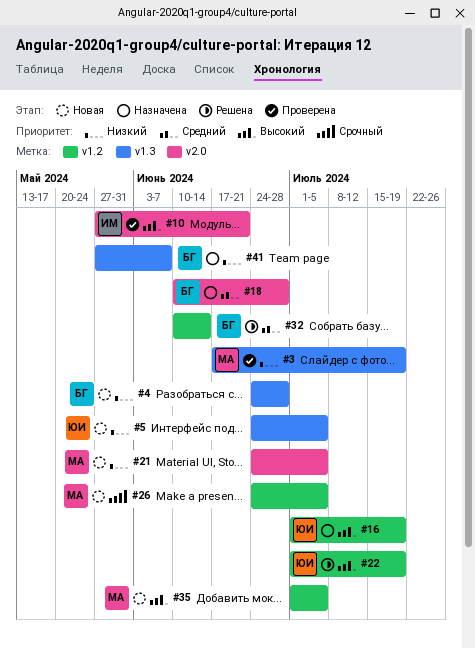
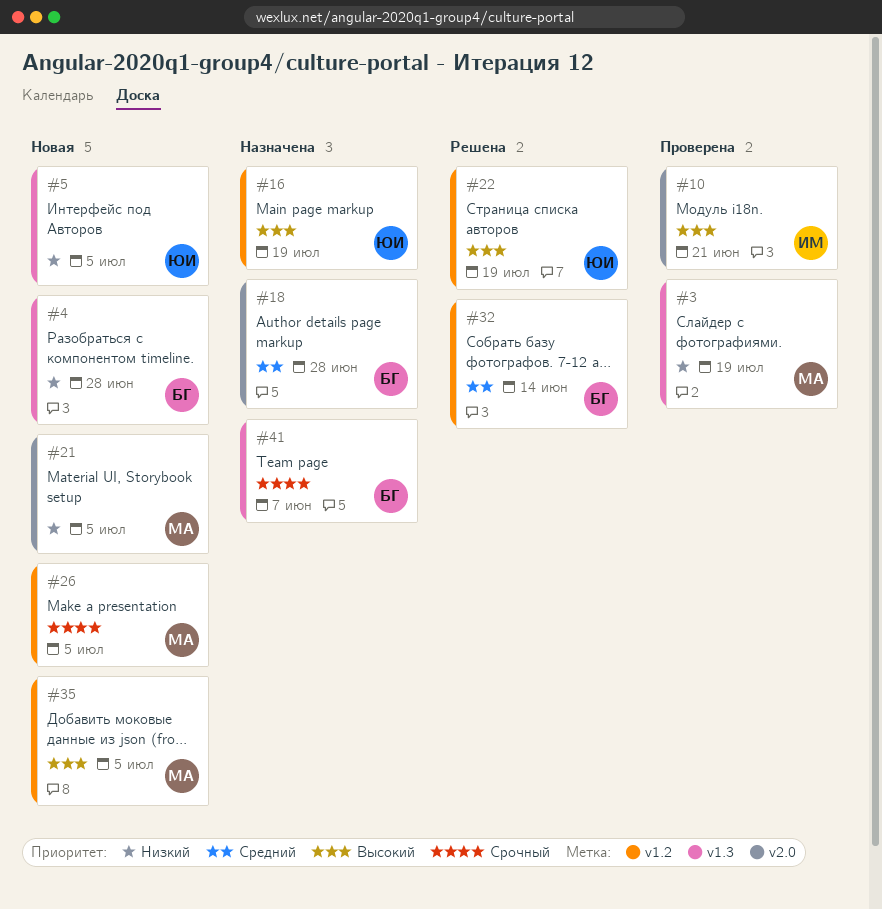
#41, priority: Низкий -> Срочный

